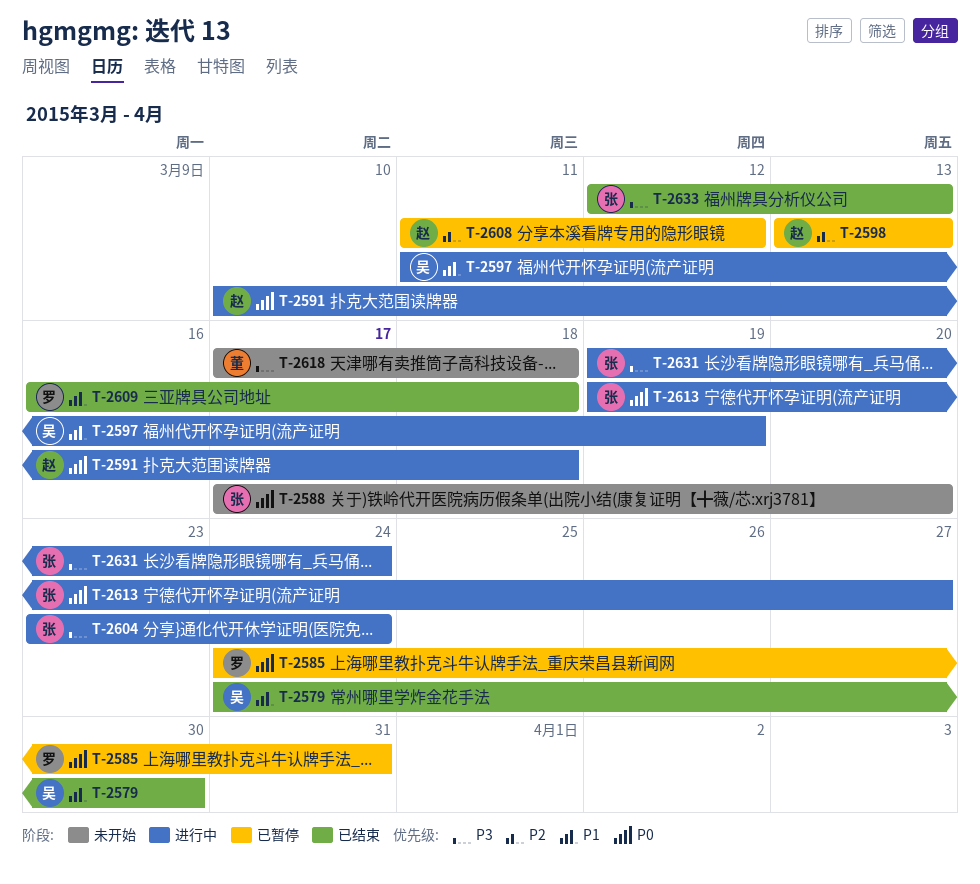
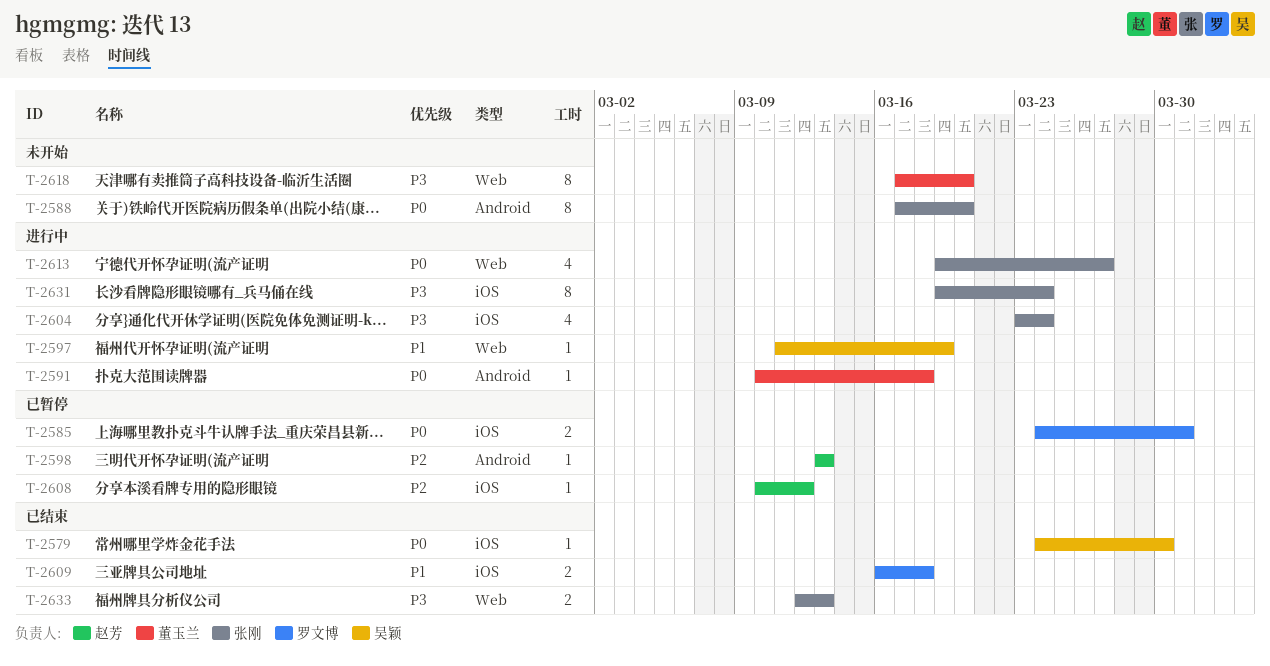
T-2579, priority: P1 -> P0
T-2591, owner: 赵芳 -> 董玉兰
T-2608, start: Mar 11 -> Mar 10
T-2618, due: Mar 18 -> Mar 20

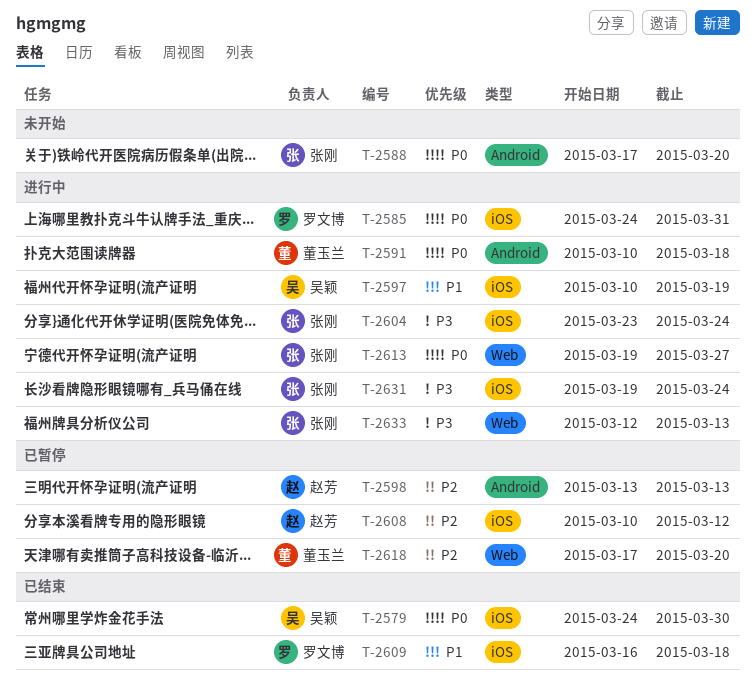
T-2585, status: 已暂停 -> 进行中
T-2597, label: Web -> iOS
T-2597, start: Mar 11 -> Mar 10
T-2618, status: 未开始 -> 已暂停
T-2618, priority: P3 -> P2
T-2633, status: 已结束 -> 进行中

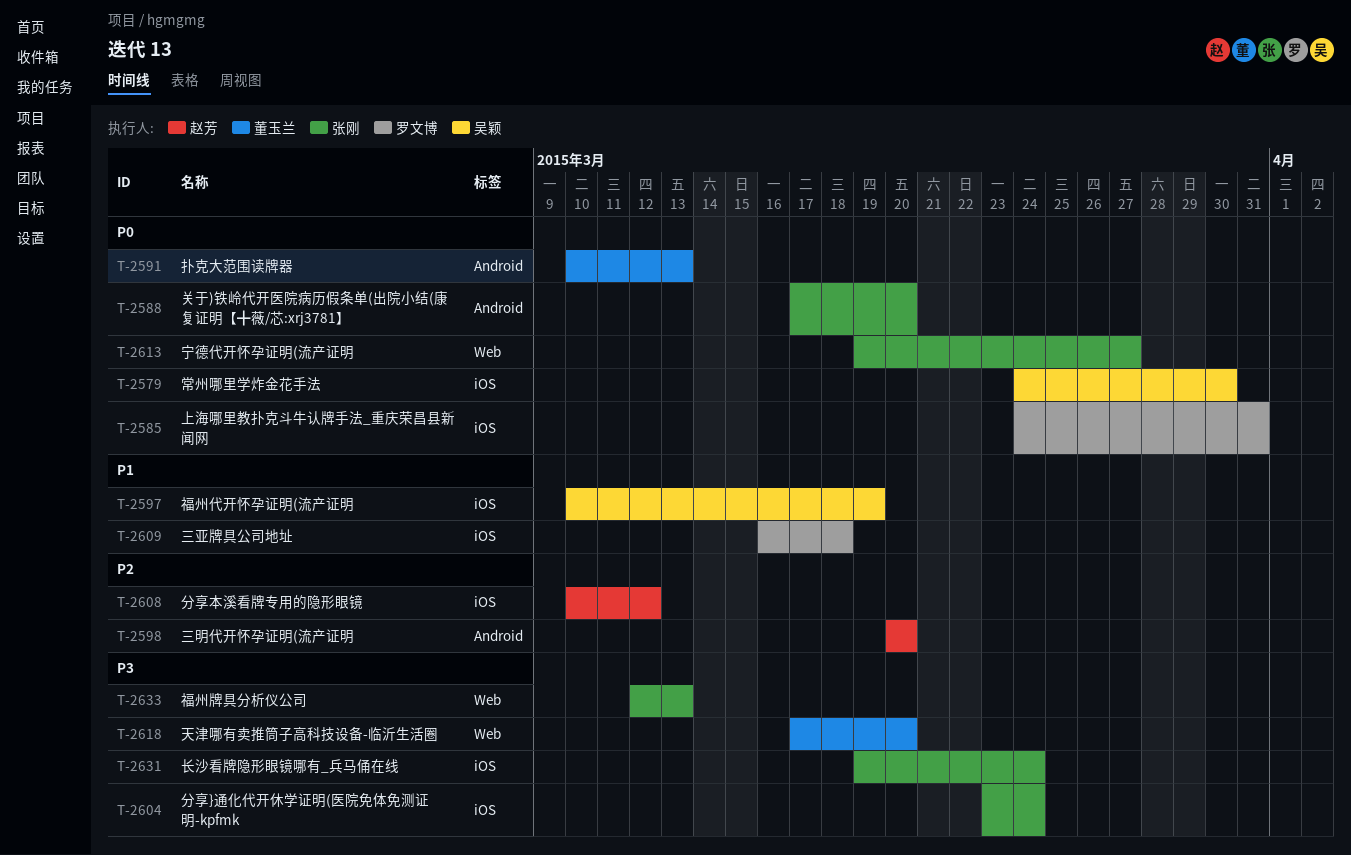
T-2591, due: Mar 18 -> Mar 13
T-2598, start: Mar 13 -> Mar 20
T-2598, due: Mar 13 -> Mar 20
T-2618, priority: P2 -> P3

